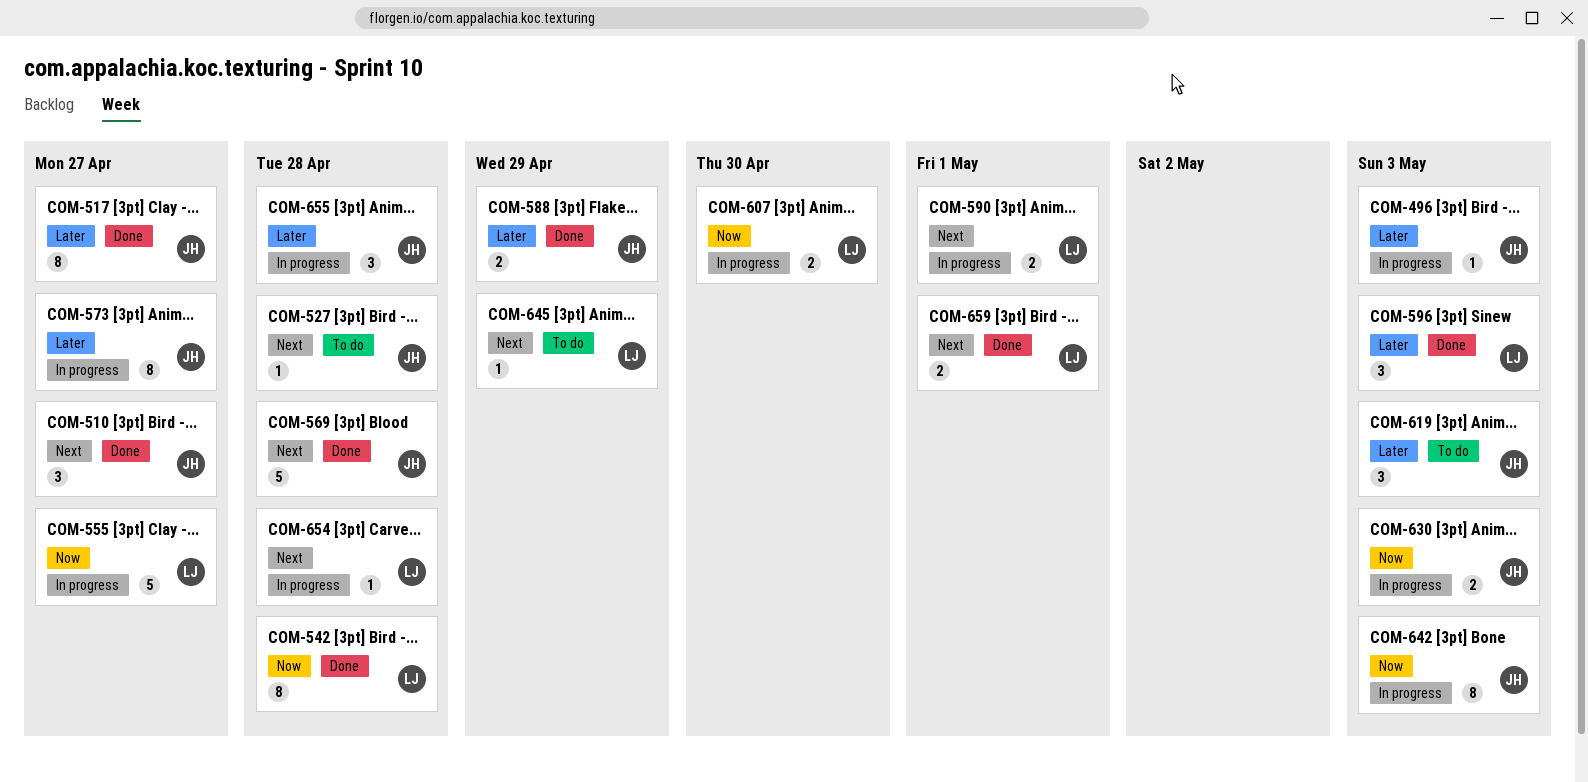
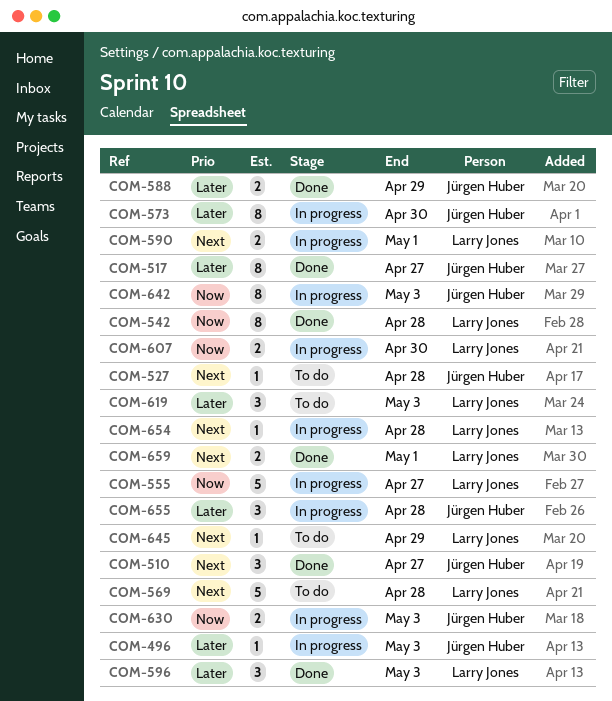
COM-569, status: Done -> To do
COM-569, owner: Jürgen Huber -> Larry Jones
COM-573, due: Apr 27 -> Apr 30
COM-619, owner: Jürgen Huber -> Larry Jones

